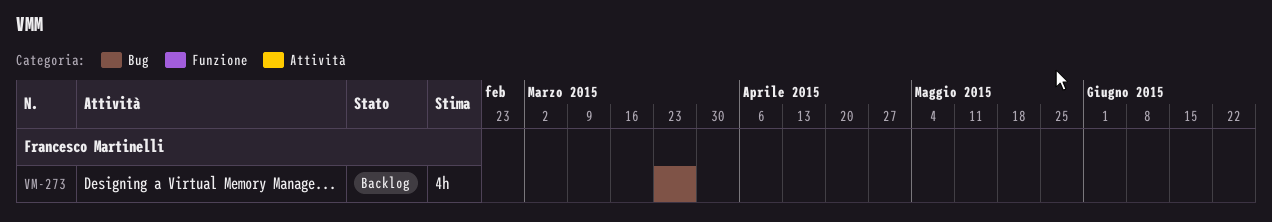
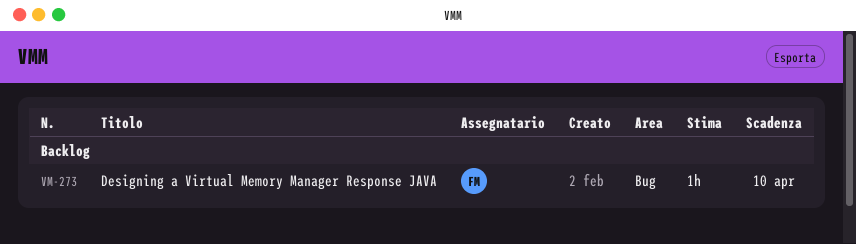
VM-273, estimate: 4h -> 1h
VM-273, due: Mar 27 -> Apr 10

